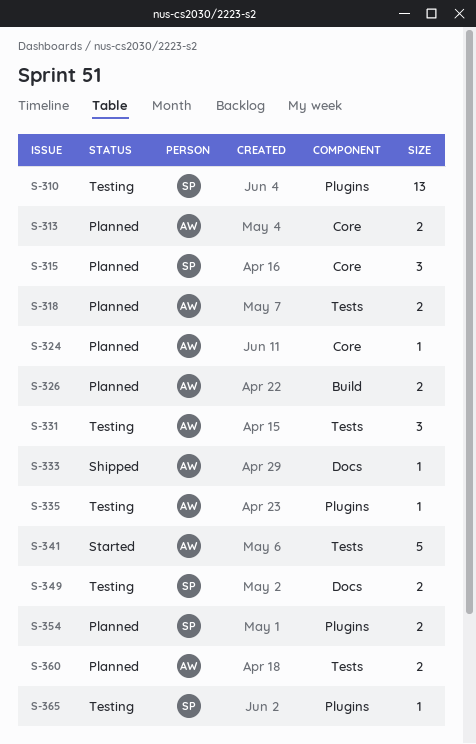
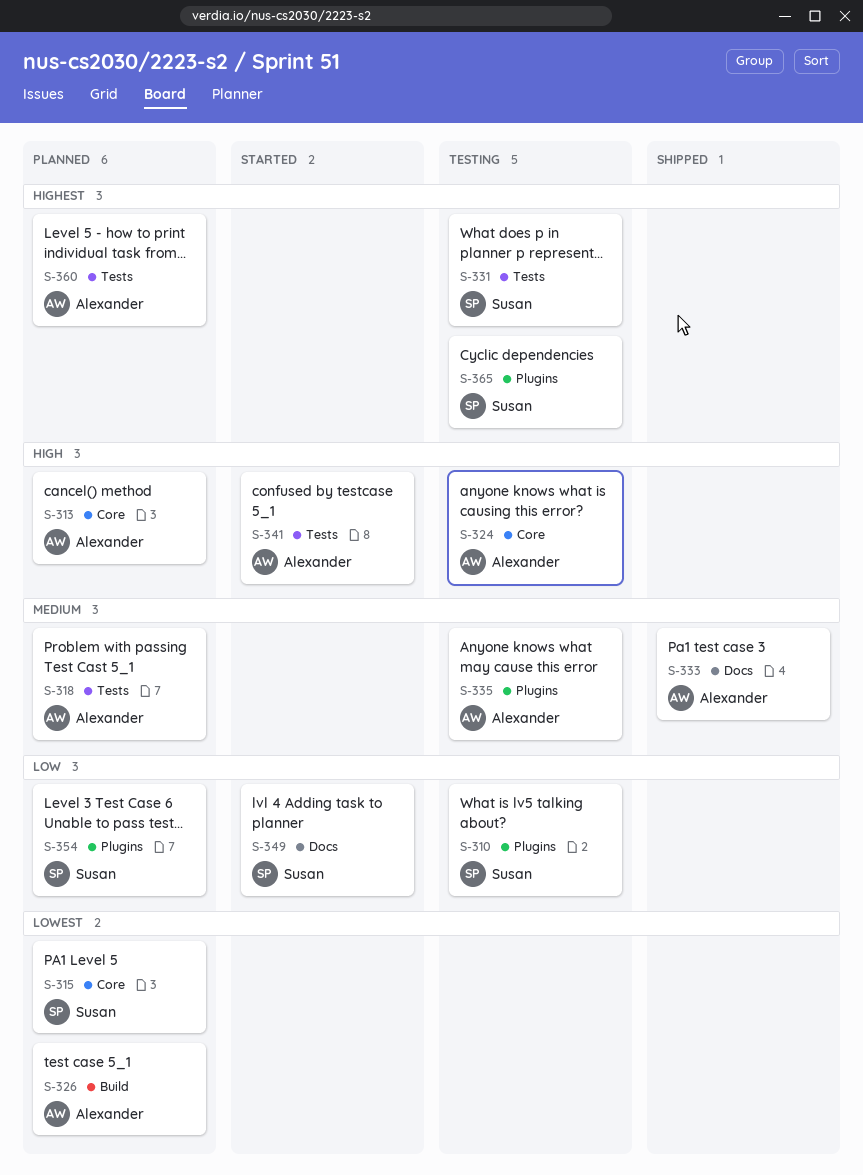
S-324, status: Planned -> Testing
S-331, owner: Alexander -> Susan
S-349, status: Testing -> Started

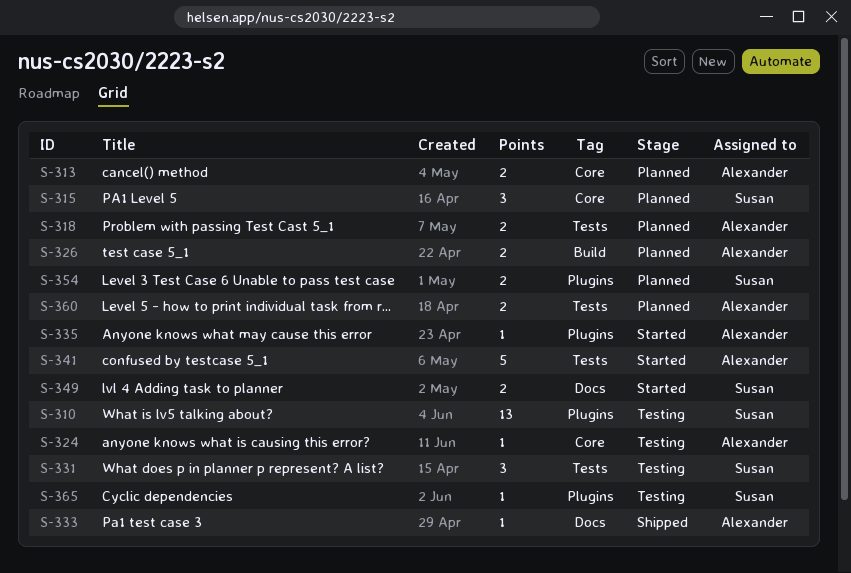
S-335, status: Testing -> Started

